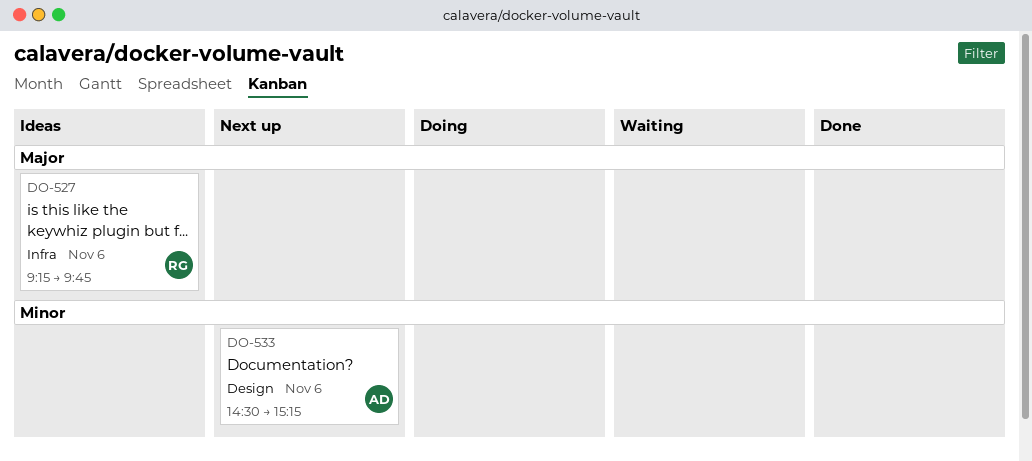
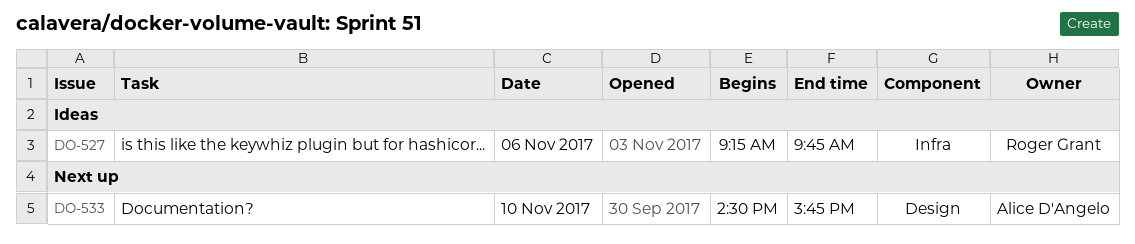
DO-533, day: Nov 6 -> Nov 10
DO-533, ends: 15:15 -> 15:45

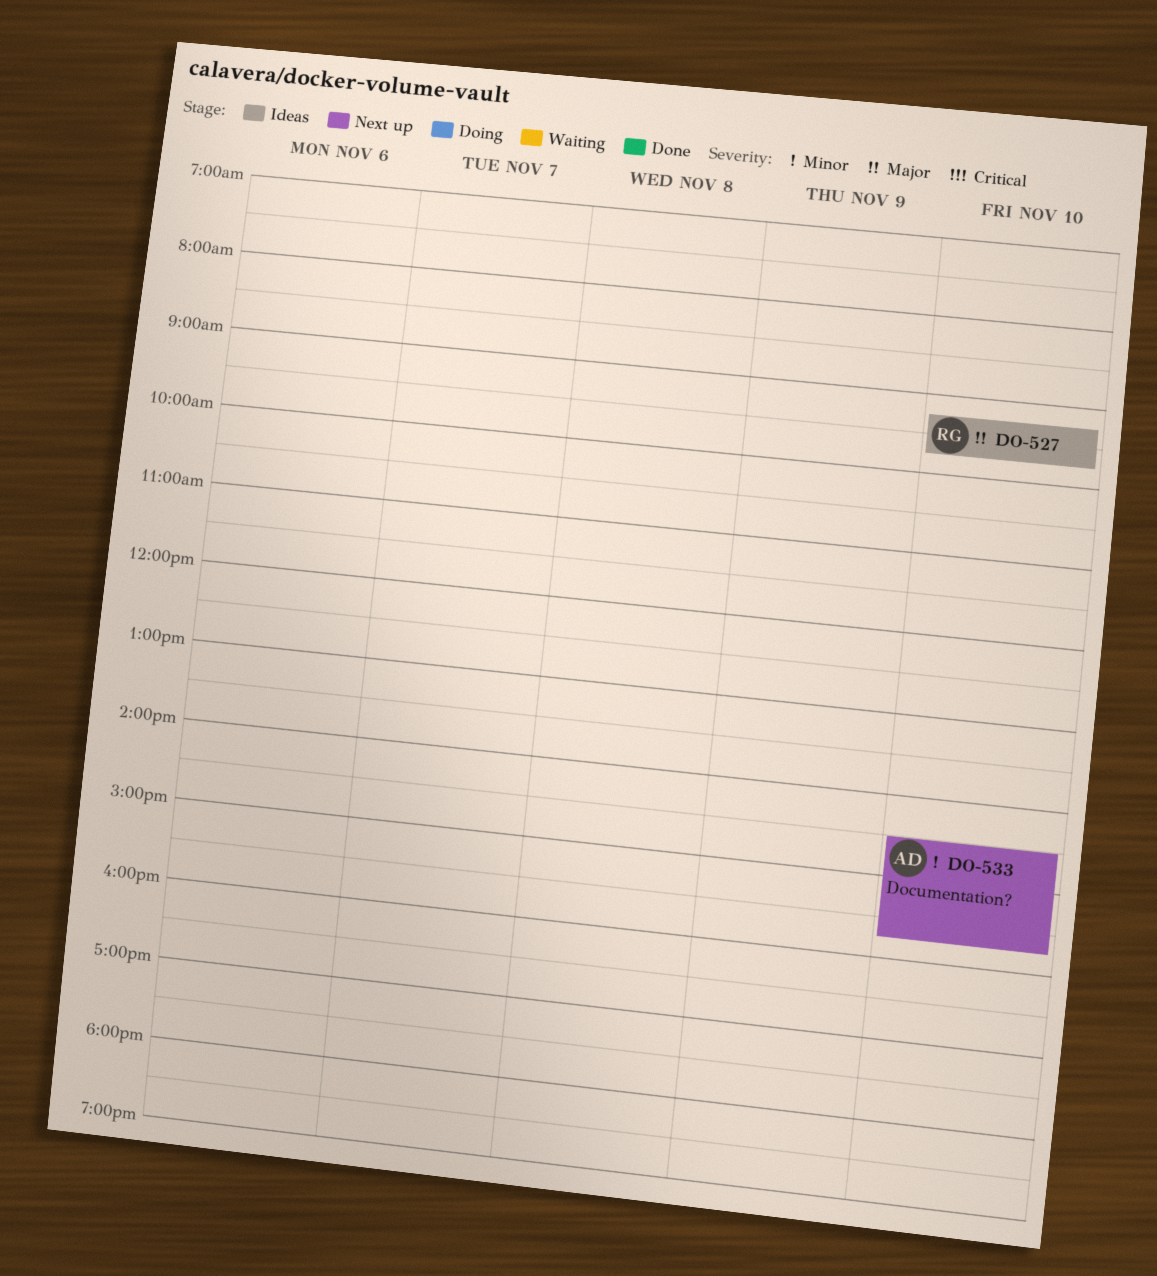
DO-527, day: Nov 6 -> Nov 10

